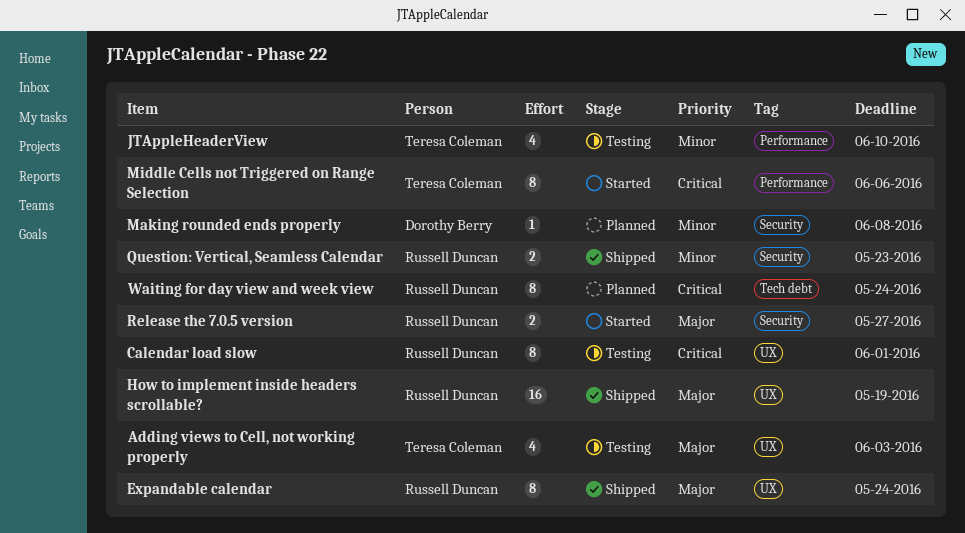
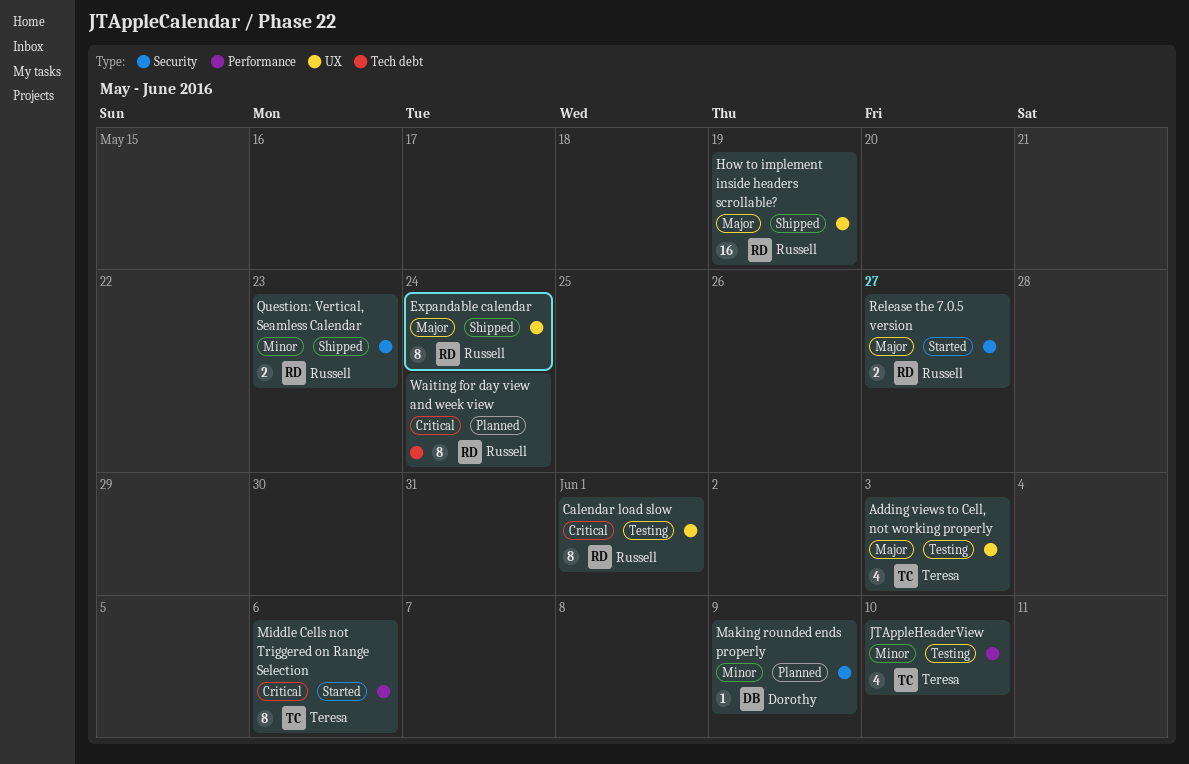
Making rounded ends properly, due: Jun 8 -> Jun 9

